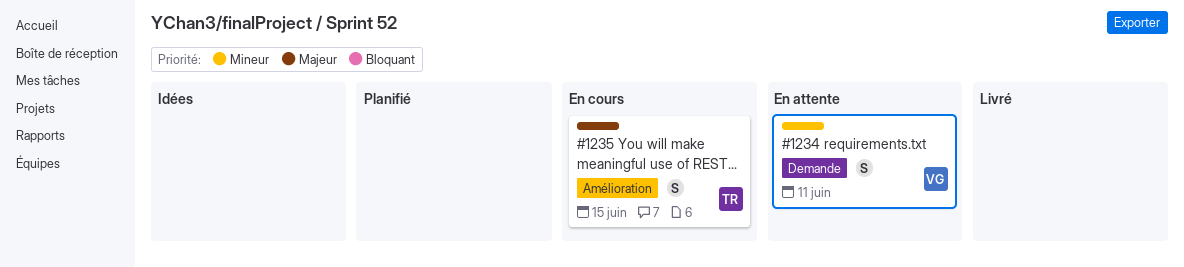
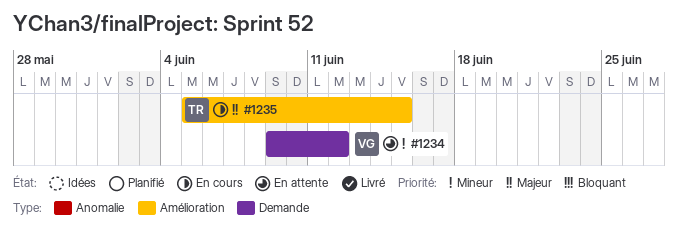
#1234, due: Jun 11 -> Jun 12

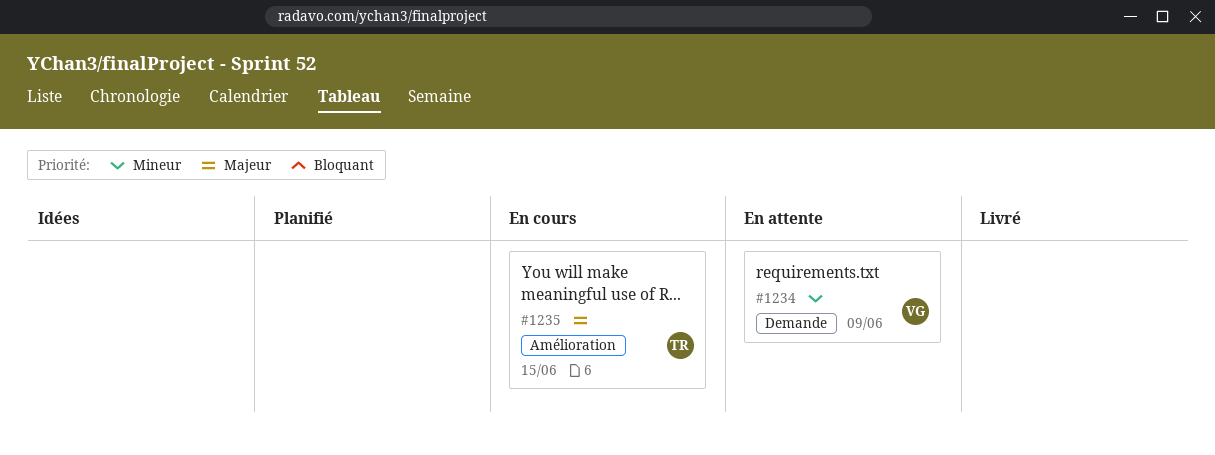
#1234, due: Jun 12 -> Jun 9

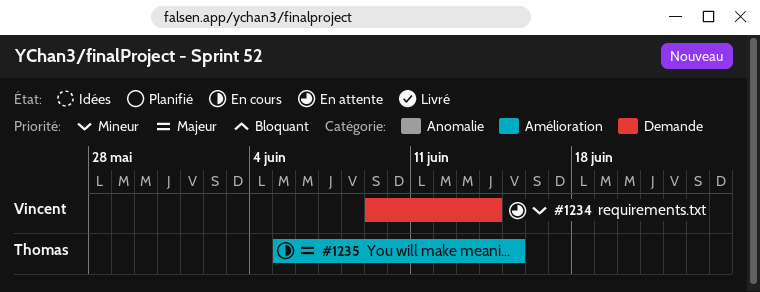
#1234, due: Jun 9 -> Jun 14

